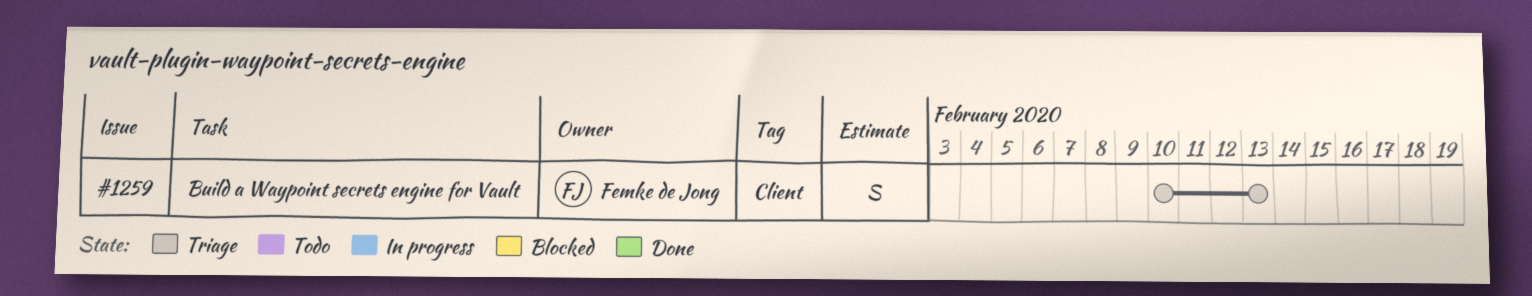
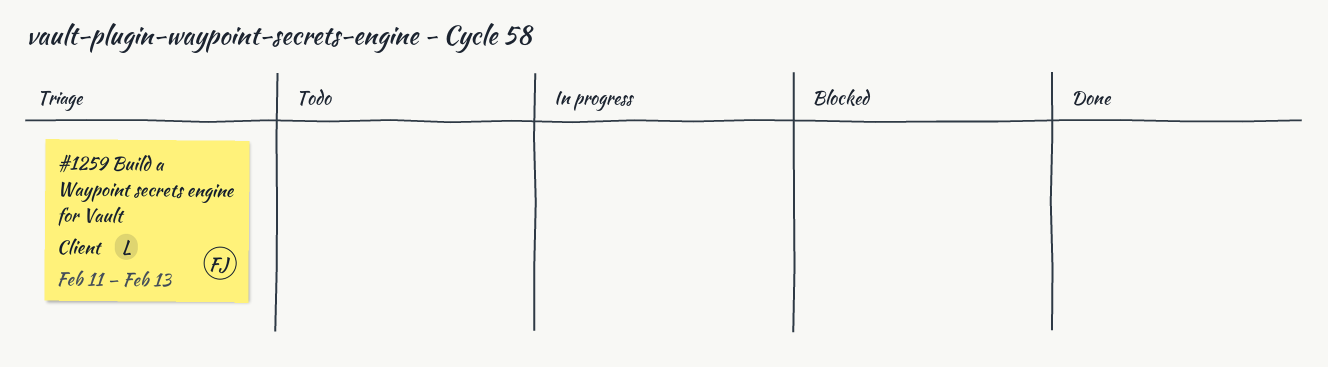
#1259, estimate: S -> L
#1259, start: Feb 10 -> Feb 11

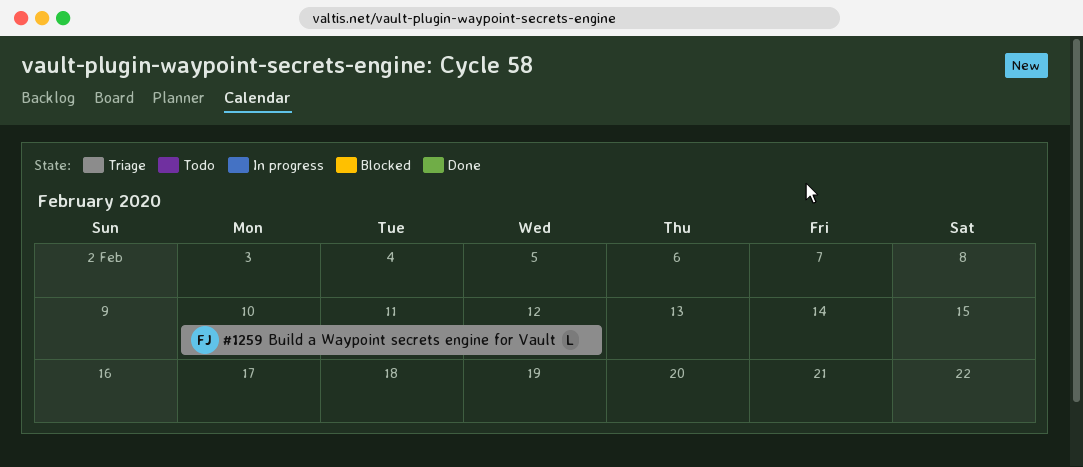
#1259, start: Feb 11 -> Feb 10
#1259, due: Feb 13 -> Feb 12

